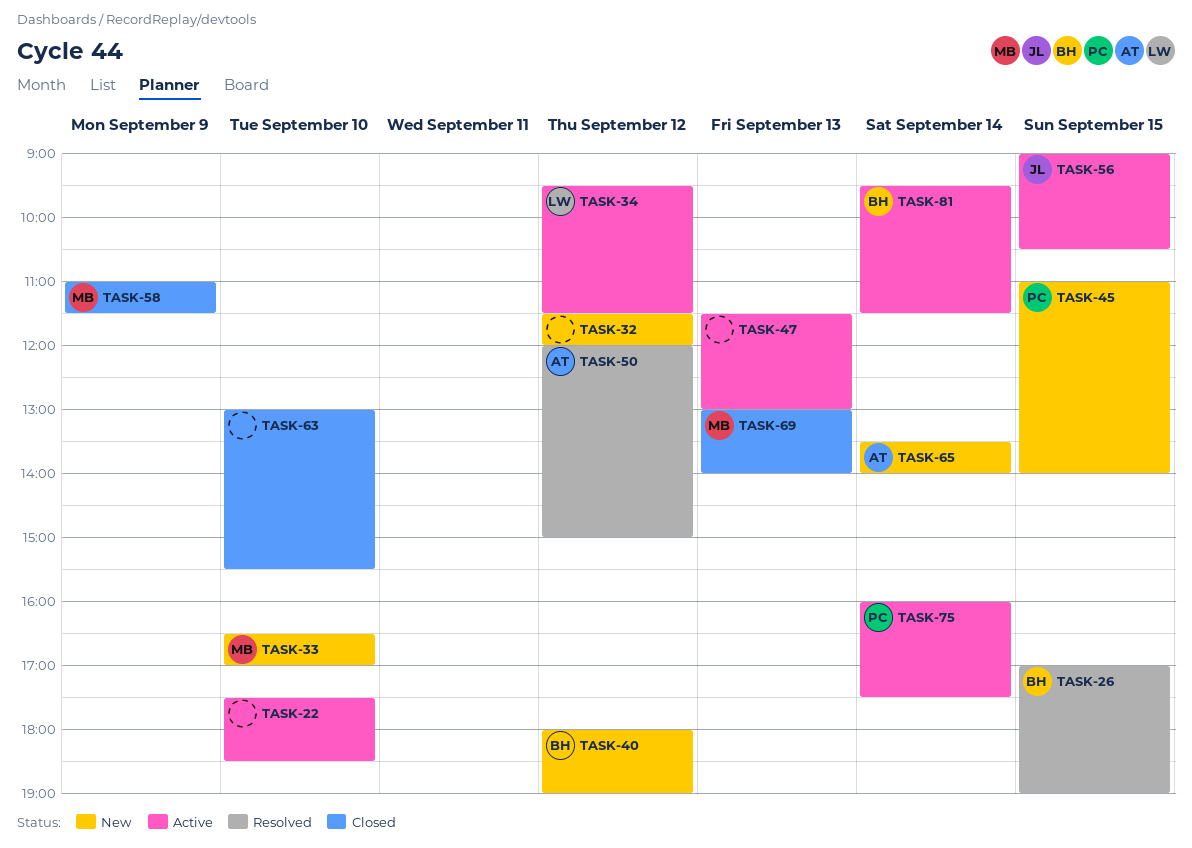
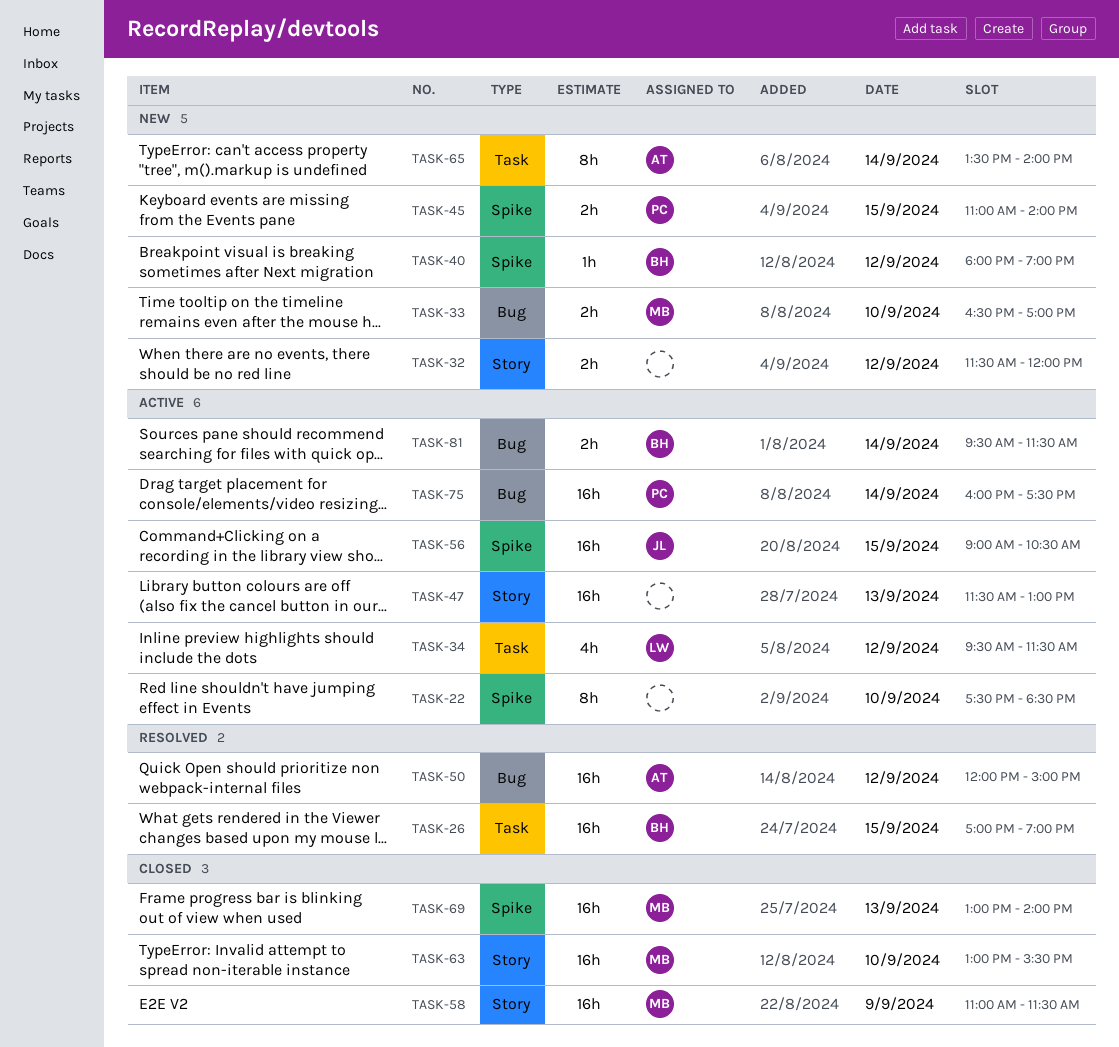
TASK-63, owner: none -> MB

